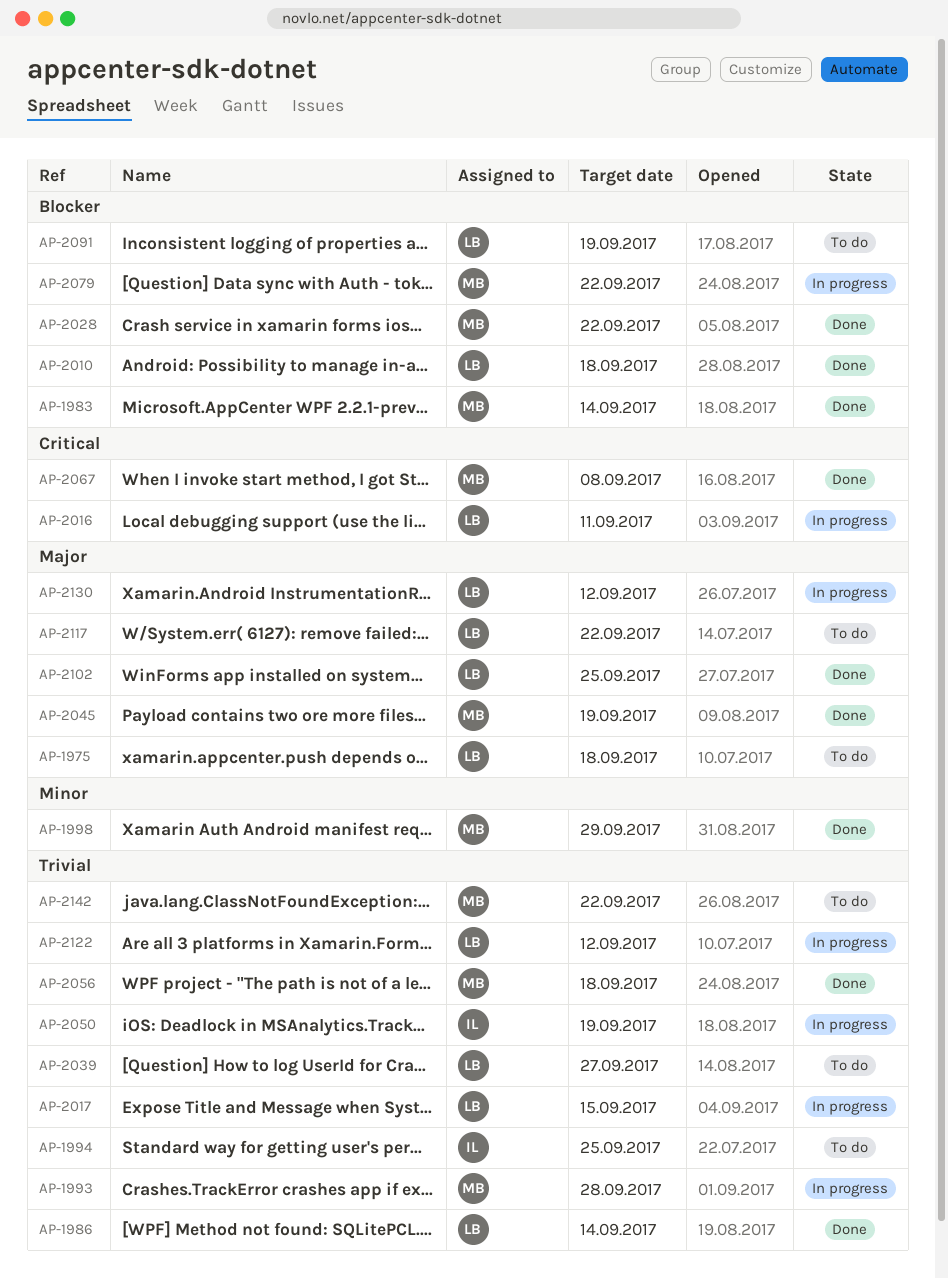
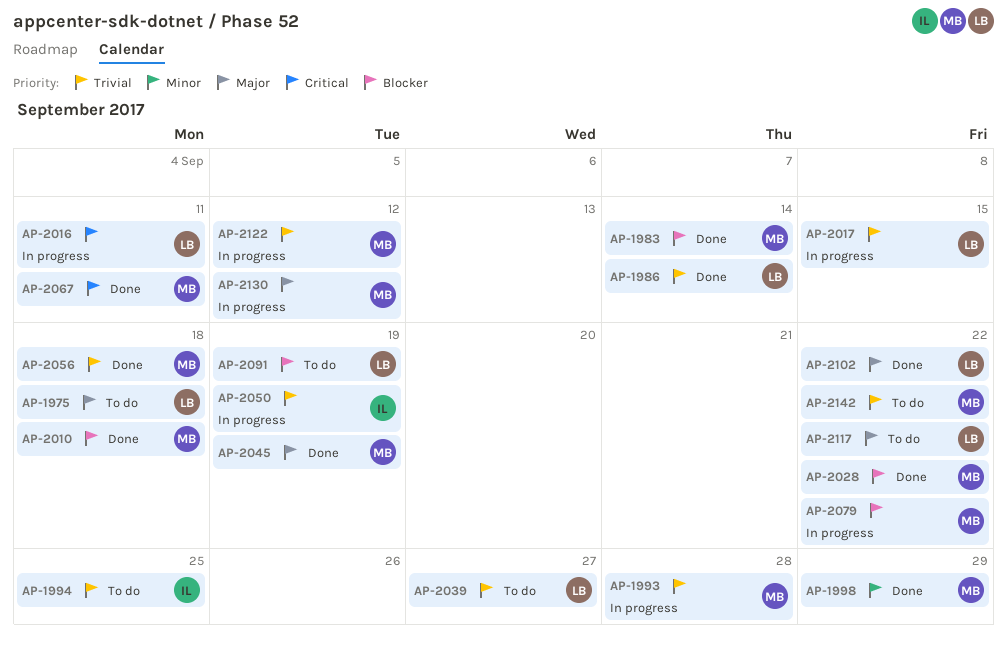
AP-2010, owner: LB -> MB
AP-2067, due: Sep 8 -> Sep 11
AP-2102, due: Sep 25 -> Sep 22
AP-2122, owner: LB -> MB
AP-2130, owner: LB -> MB

